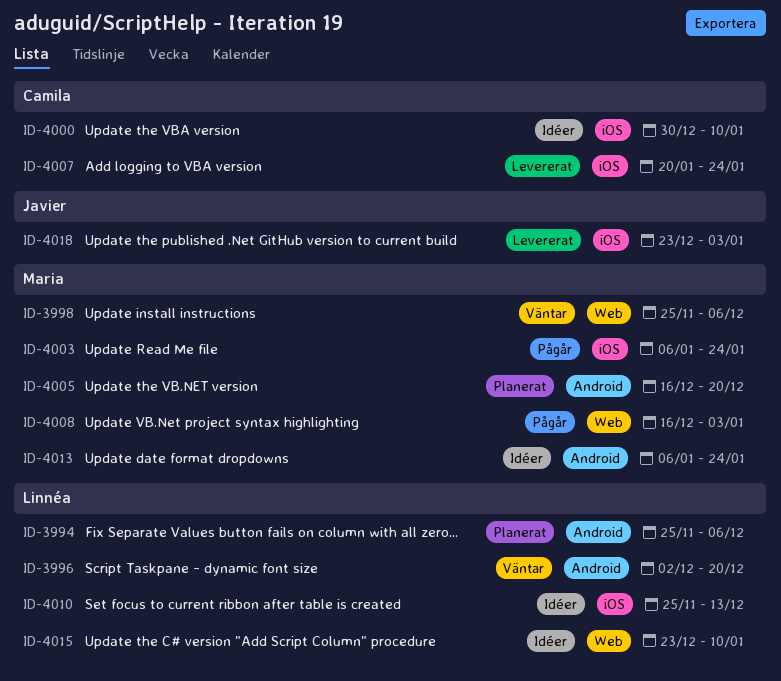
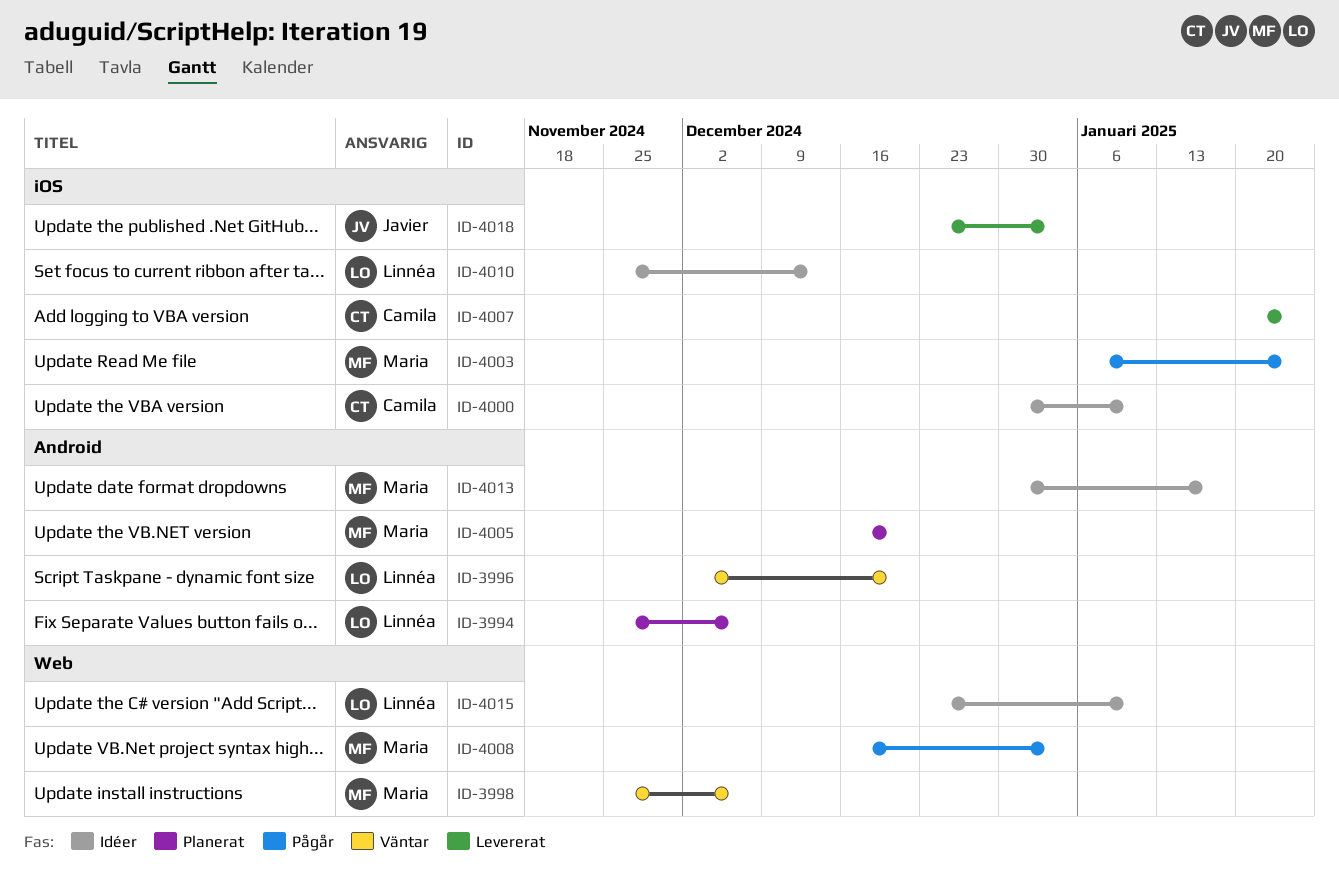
ID-4013, start: Jan 6 -> Dec 30
ID-4013, due: Jan 24 -> Jan 17

